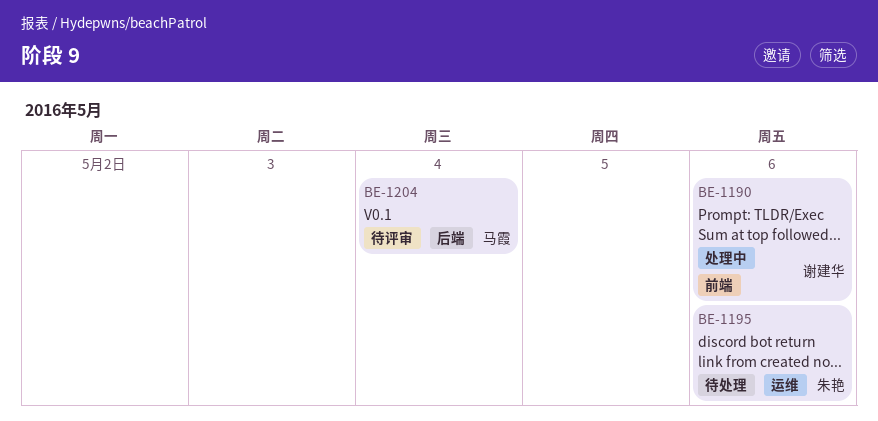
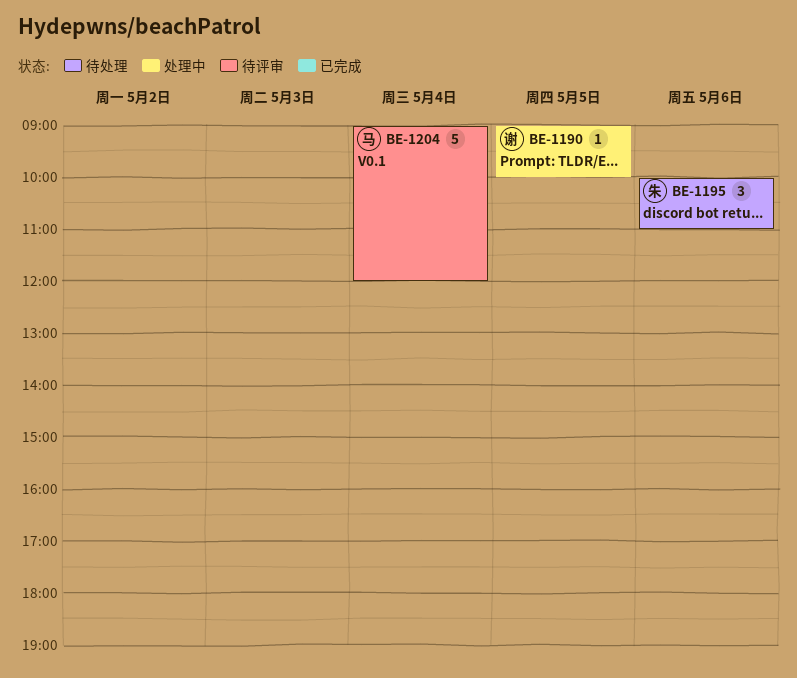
BE-1190, day: May 6 -> May 5

